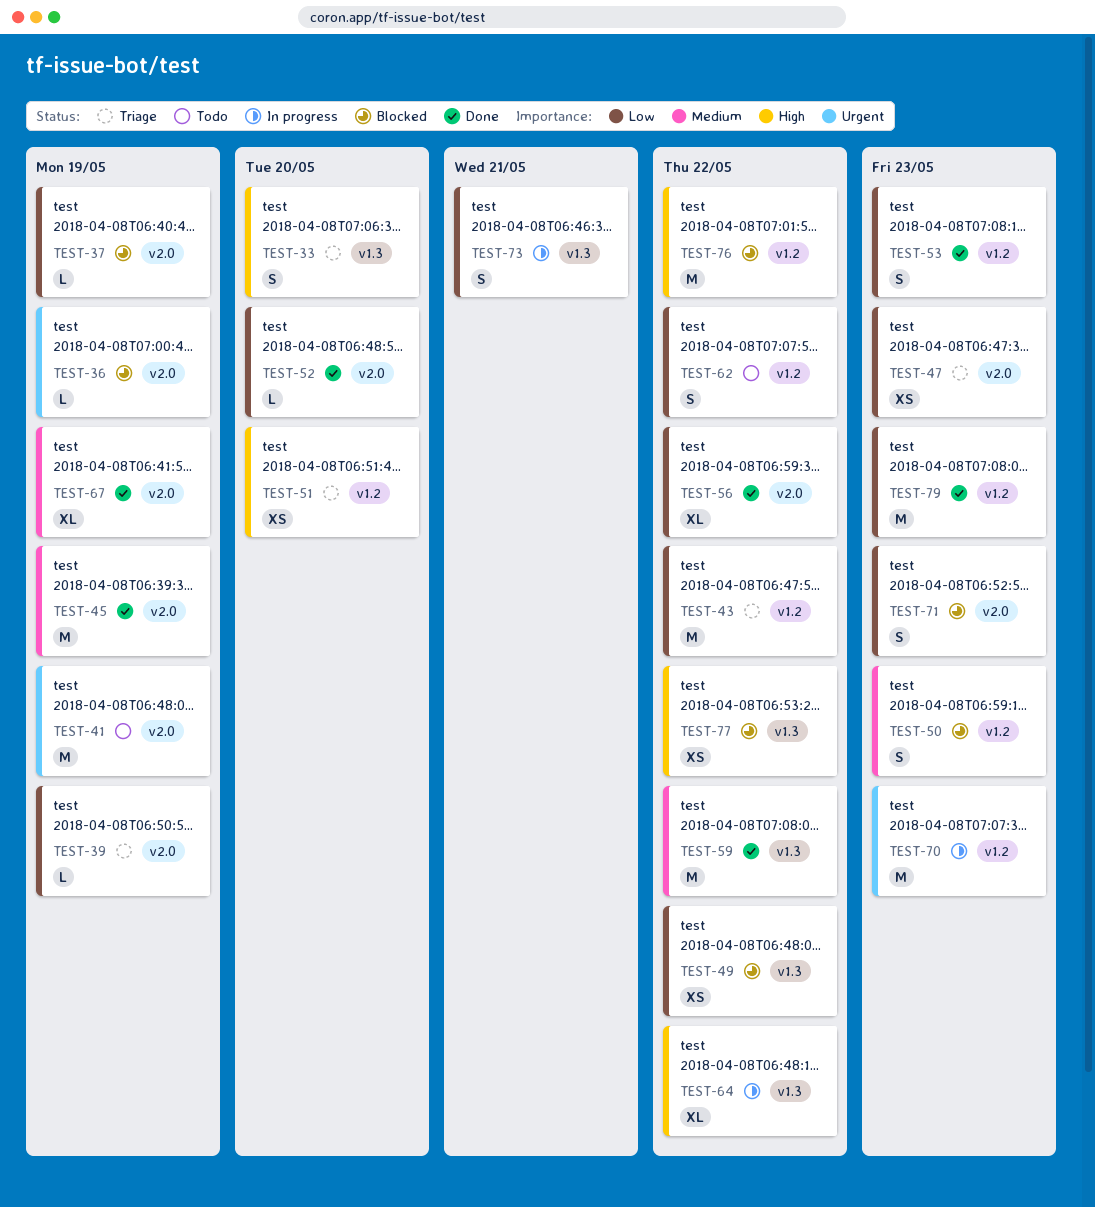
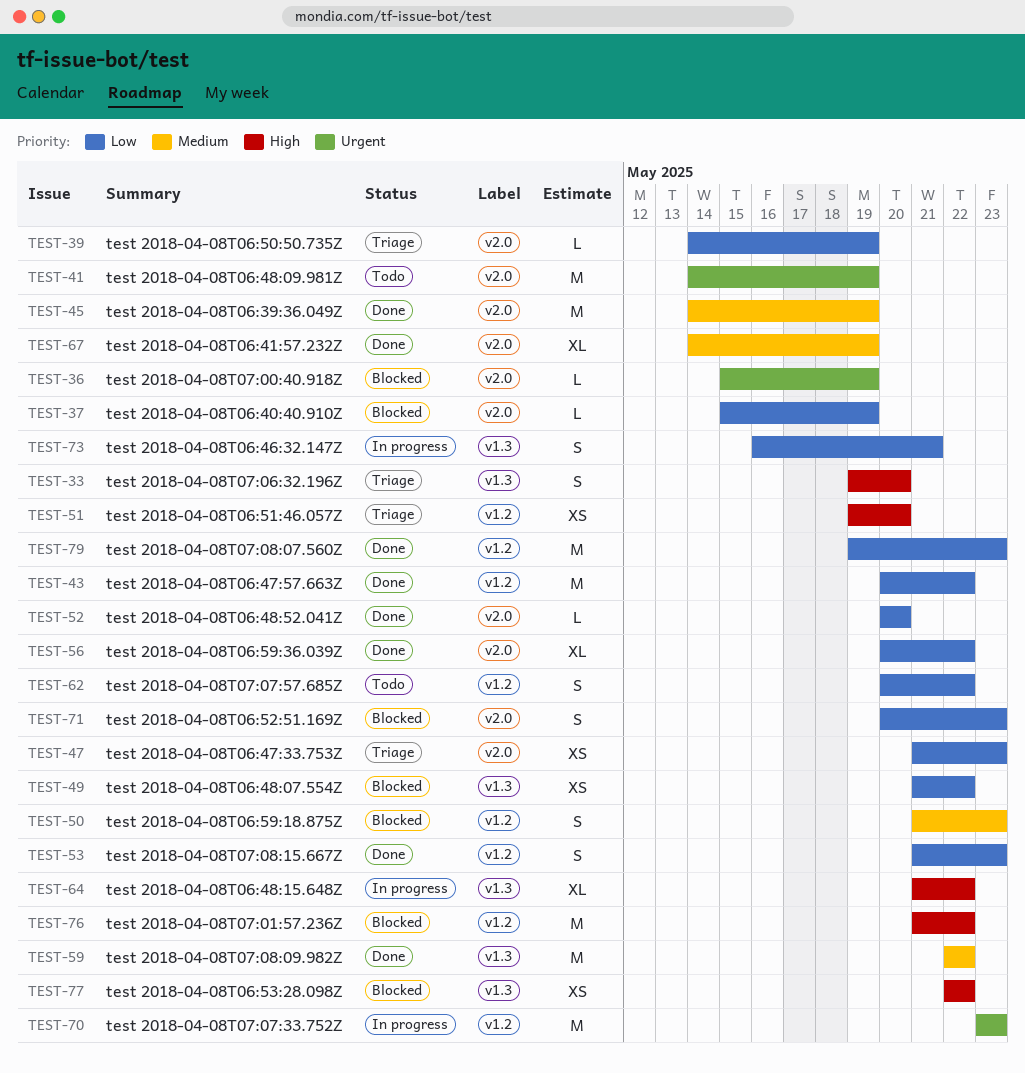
TEST-43, status: Triage -> Done

